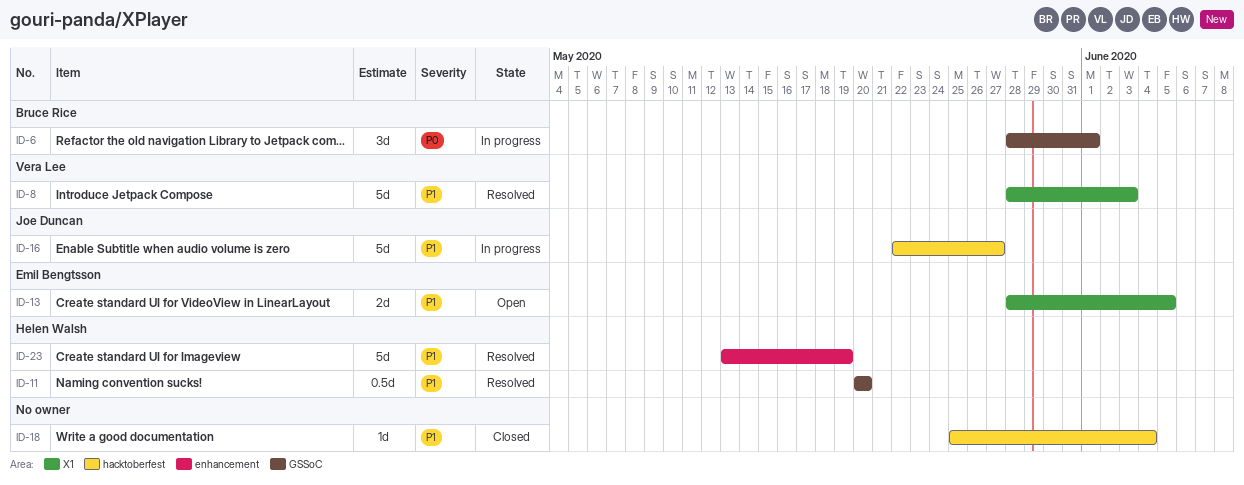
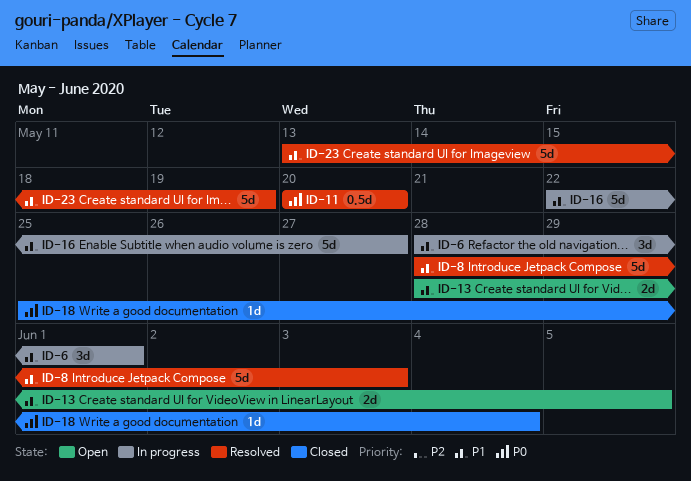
ID-6, priority: P0 -> P1
ID-11, priority: P1 -> P0
ID-18, priority: P1 -> P0

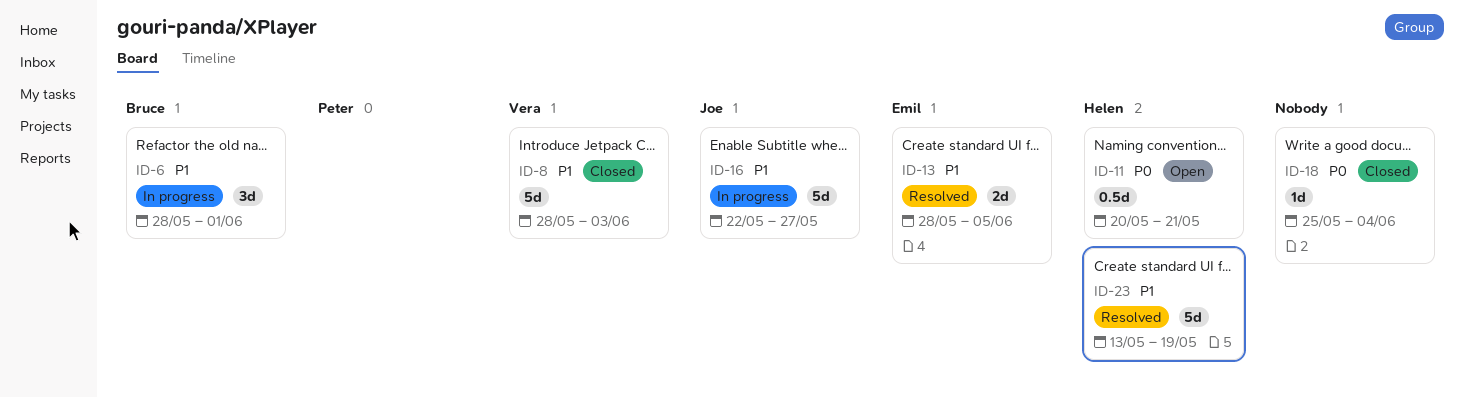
ID-8, status: Resolved -> Closed
ID-11, status: Resolved -> Open
ID-11, due: May 20 -> May 21
ID-13, status: Open -> Resolved

